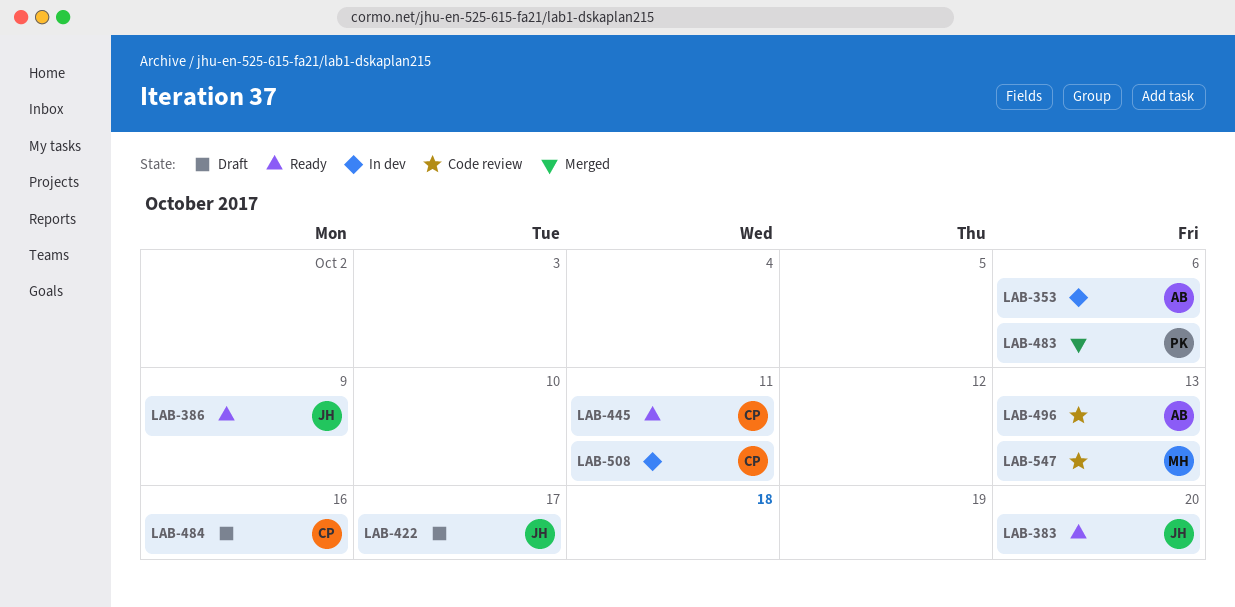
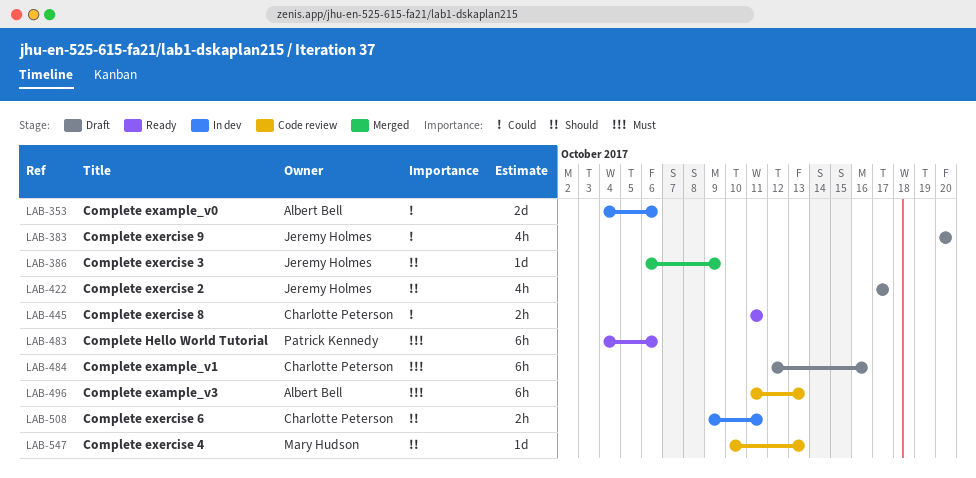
LAB-383, status: Ready -> Draft
LAB-386, status: Ready -> Merged
LAB-483, status: Merged -> Ready

